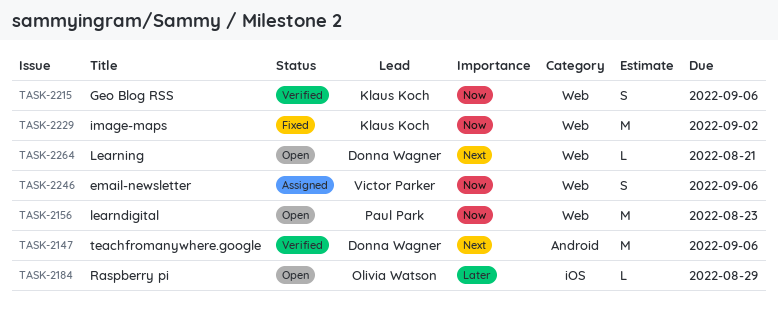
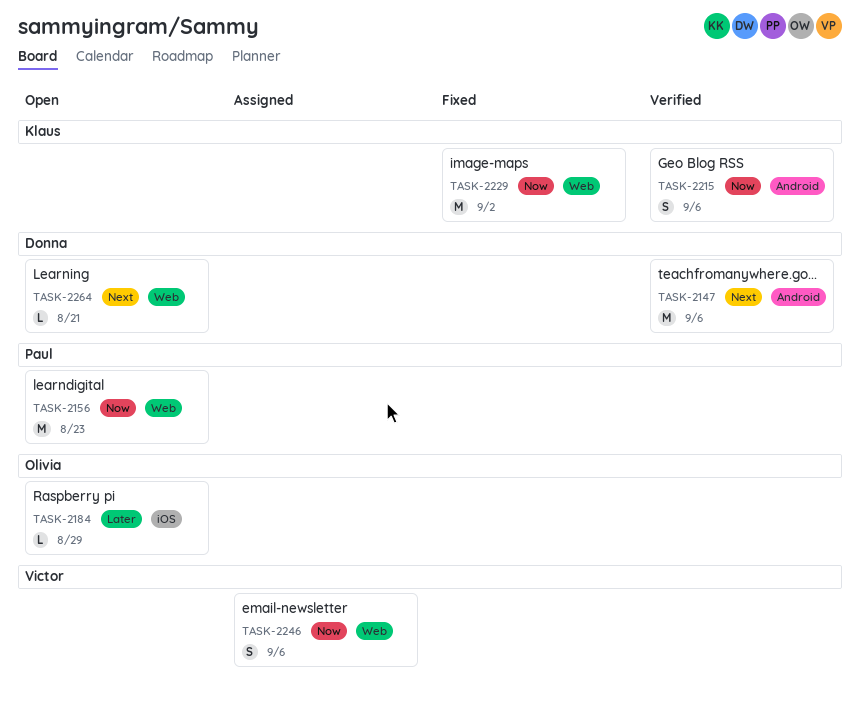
TASK-2215, label: Web -> Android

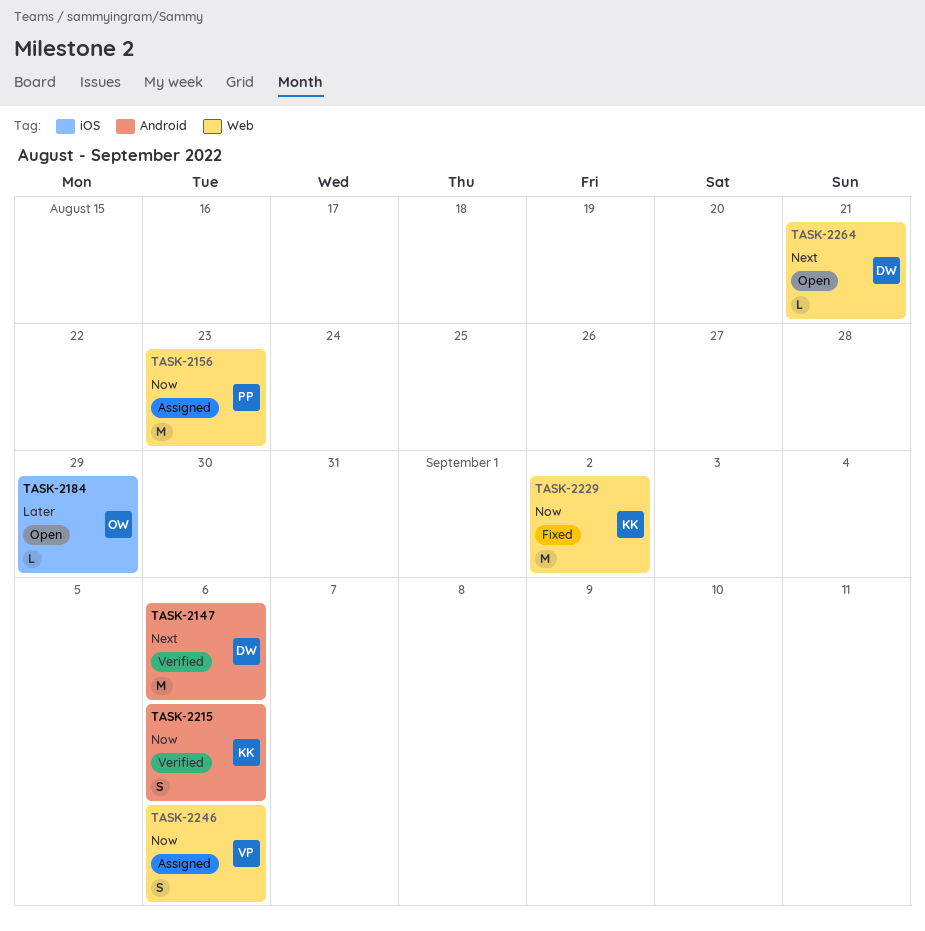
TASK-2156, status: Open -> Assigned

